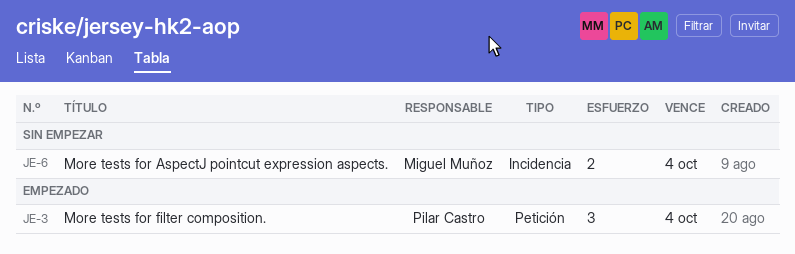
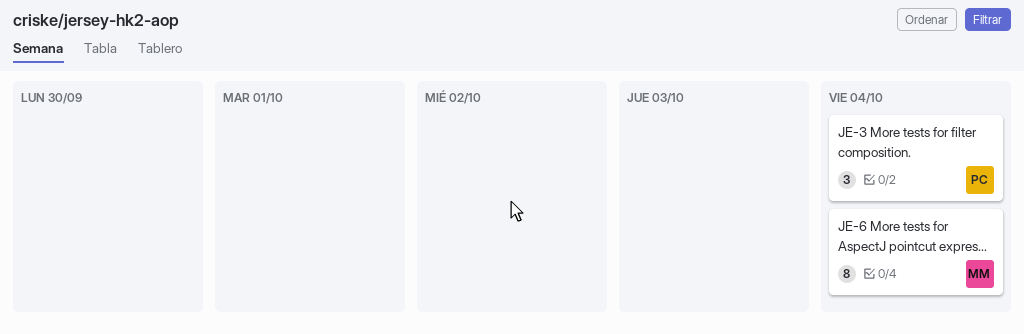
JE-6, estimate: 2 -> 8

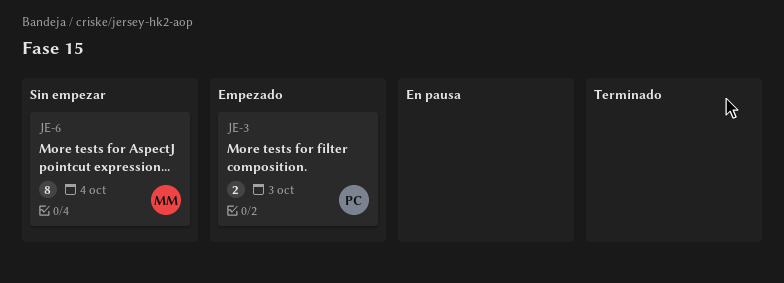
JE-3, estimate: 3 -> 2
JE-3, due: Oct 4 -> Oct 3

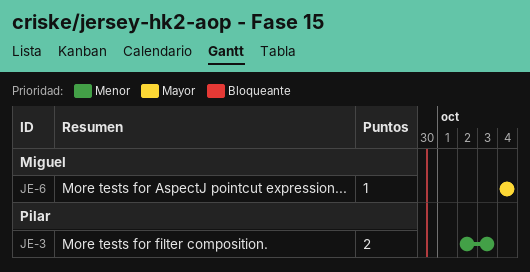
JE-6, estimate: 8 -> 1

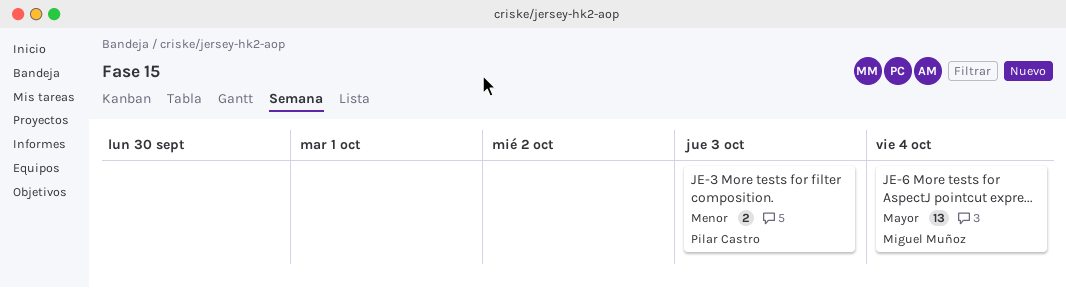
JE-6, estimate: 1 -> 13

